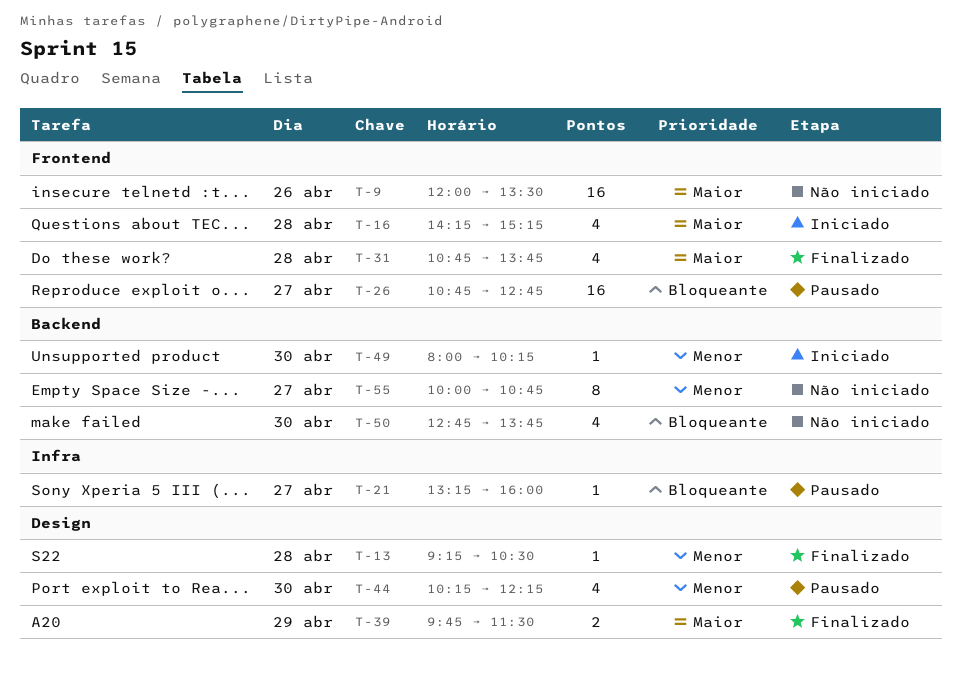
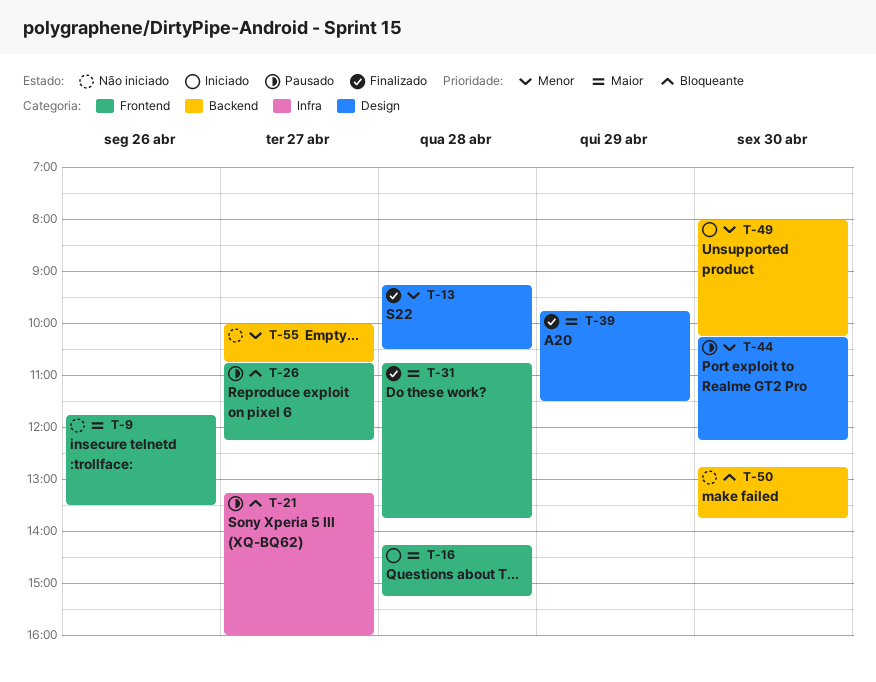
T-9, begins: 12:00 -> 11:45
T-26, ends: 12:45 -> 12:15

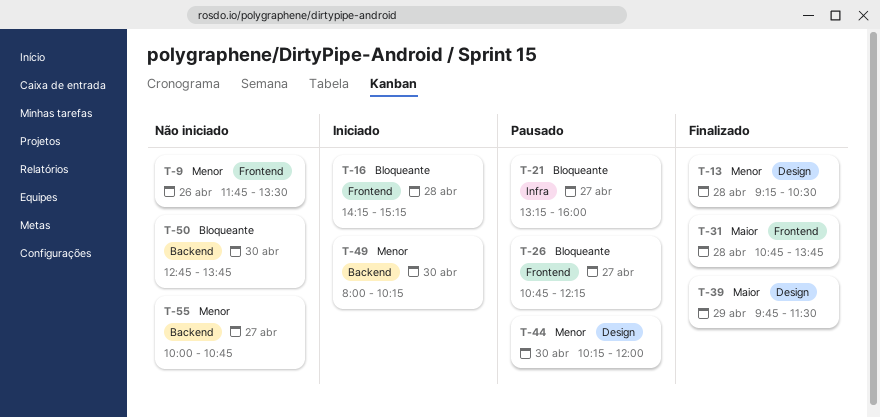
T-9, priority: Maior -> Menor
T-16, priority: Maior -> Bloqueante
T-44, ends: 12:15 -> 12:00

